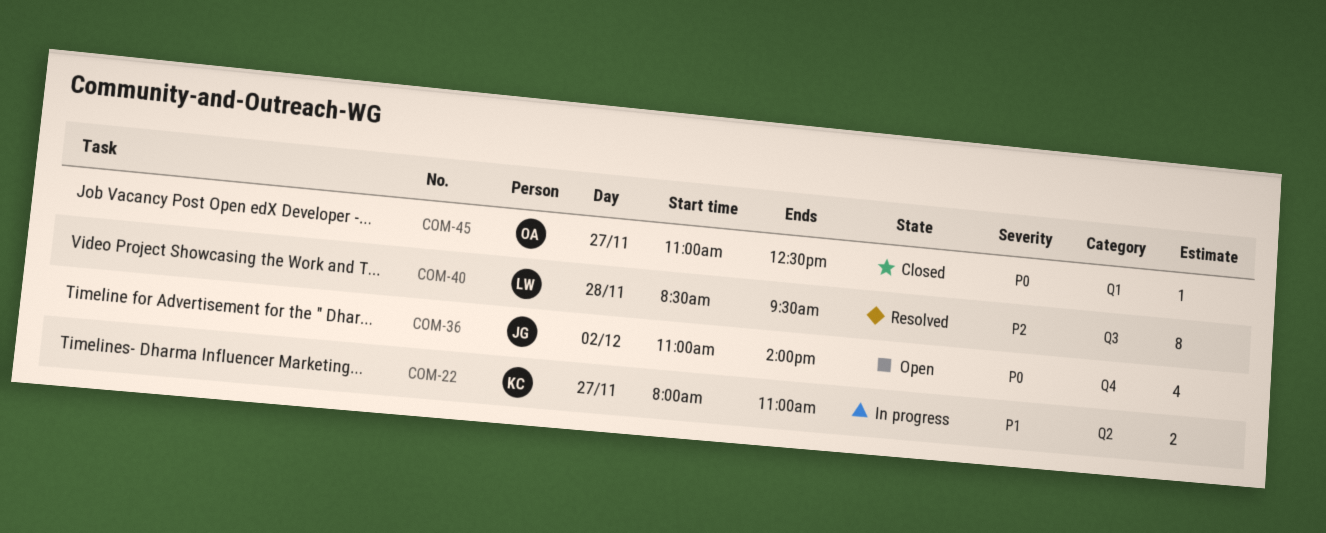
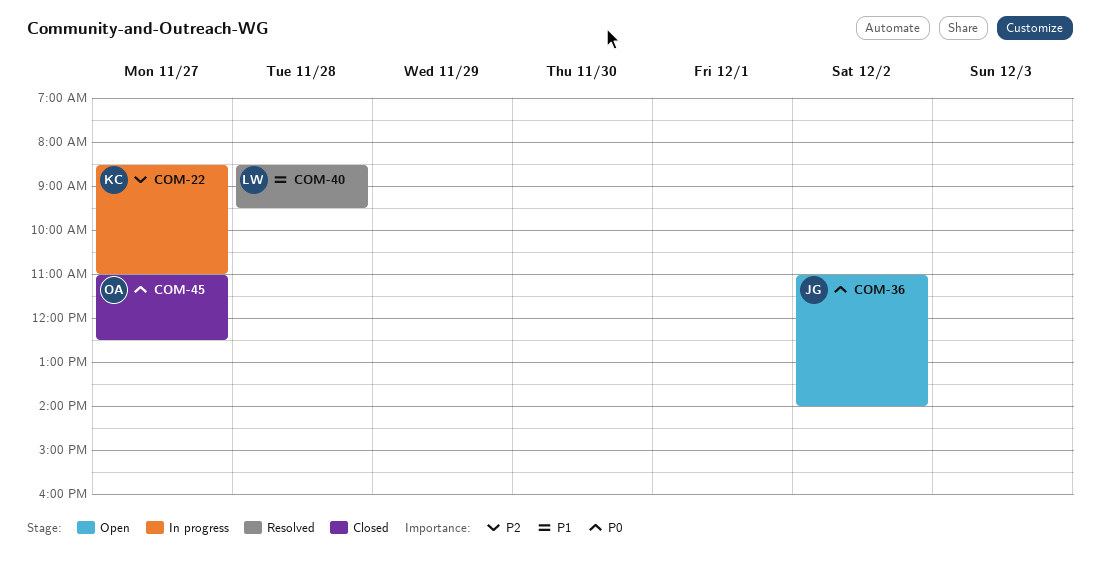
COM-22, priority: P1 -> P2
COM-22, begins: 08:00 -> 08:30
COM-40, priority: P2 -> P1

